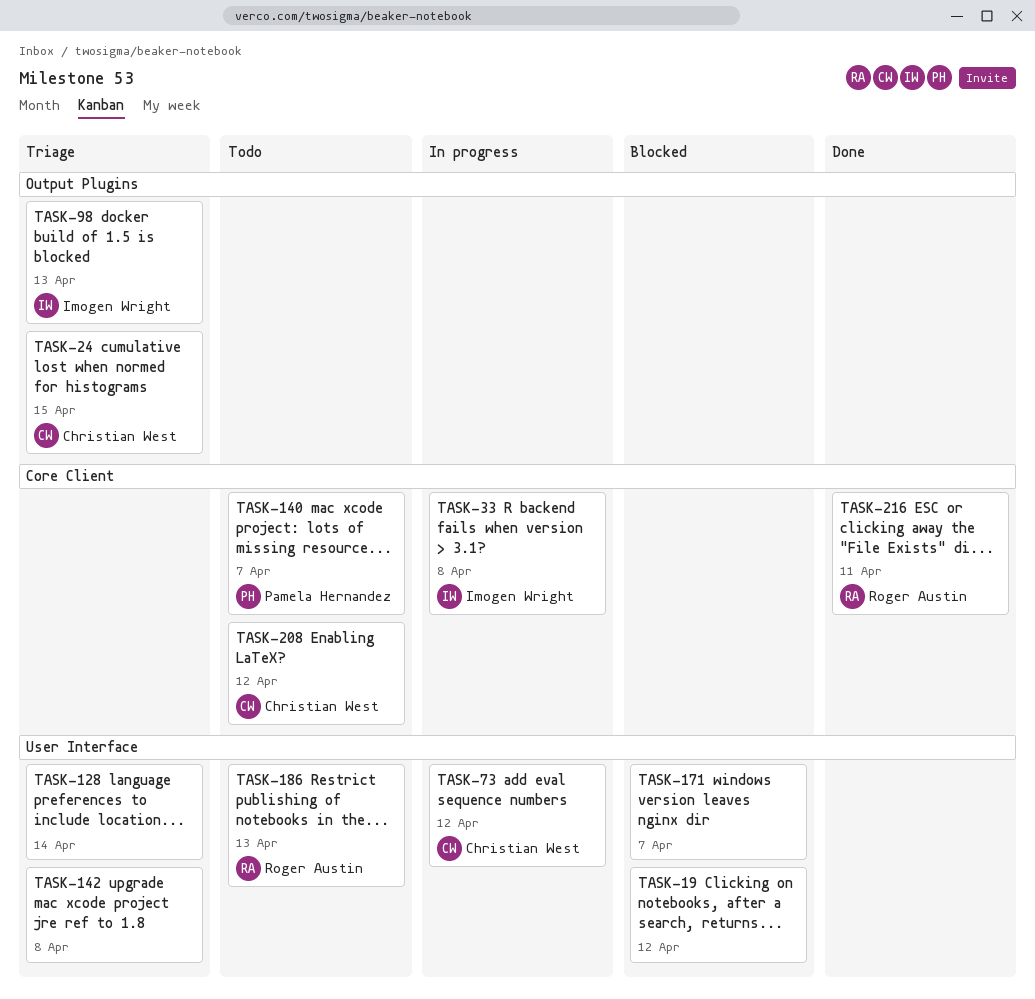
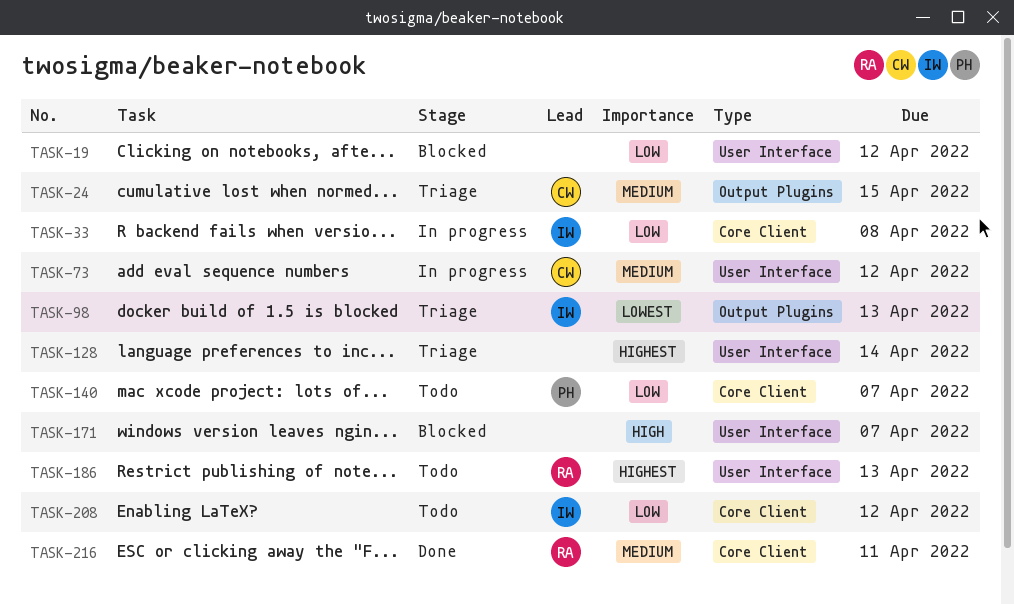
TASK-142: present -> none
TASK-208, owner: Christian West -> Imogen Wright

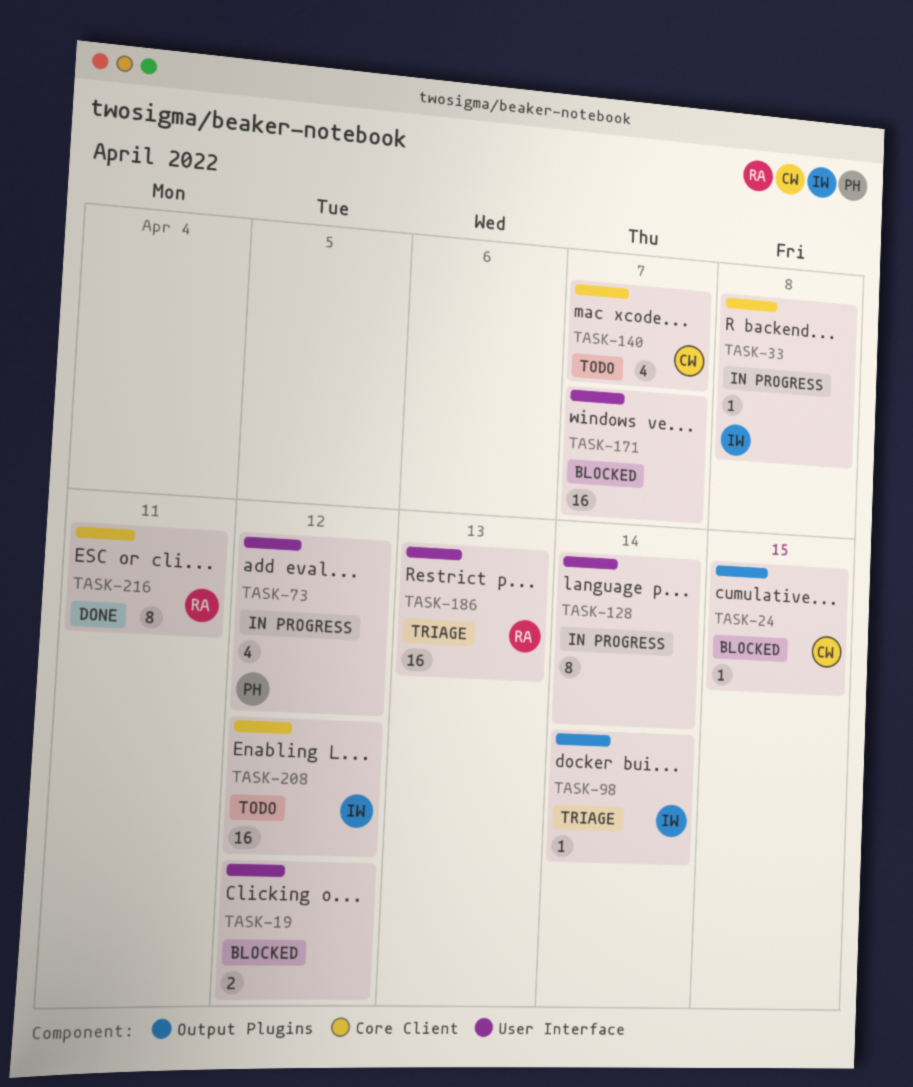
TASK-24, status: Triage -> Blocked
TASK-73, owner: CW -> PH
TASK-98, due: Apr 13 -> Apr 14
TASK-128, status: Triage -> In progress
TASK-140, owner: PH -> CW
TASK-186, status: Todo -> Triage

